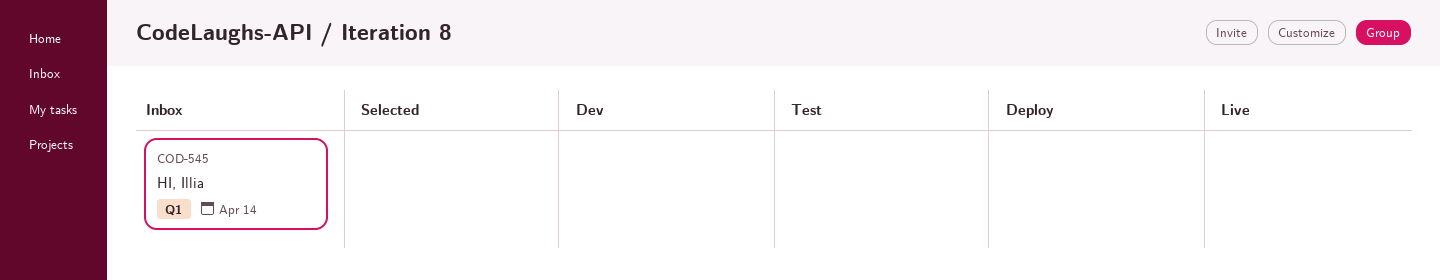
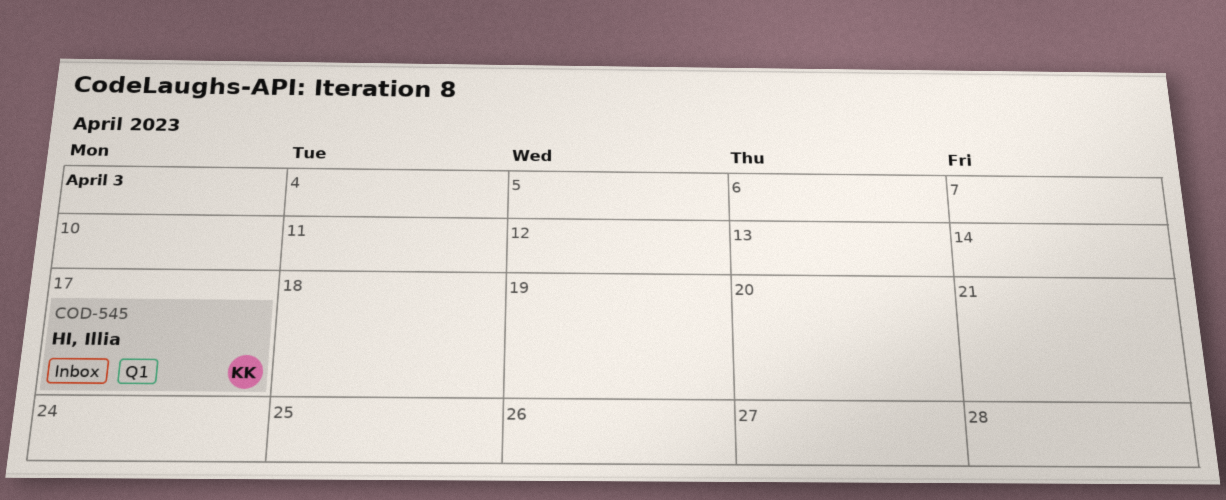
COD-545, due: Apr 14 -> Apr 17

